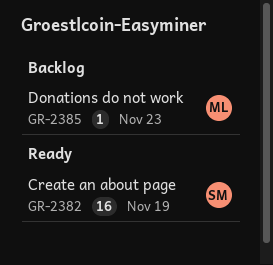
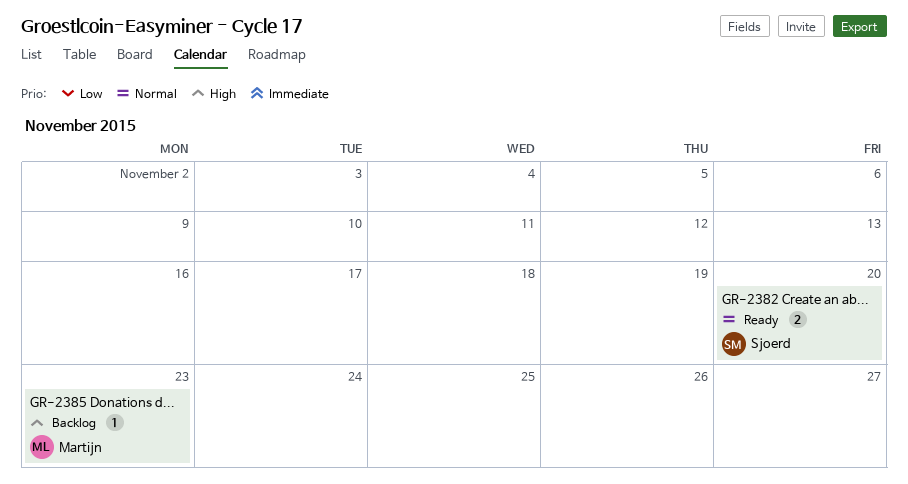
GR-2382, estimate: 16 -> 2
GR-2382, due: Nov 19 -> Nov 20

